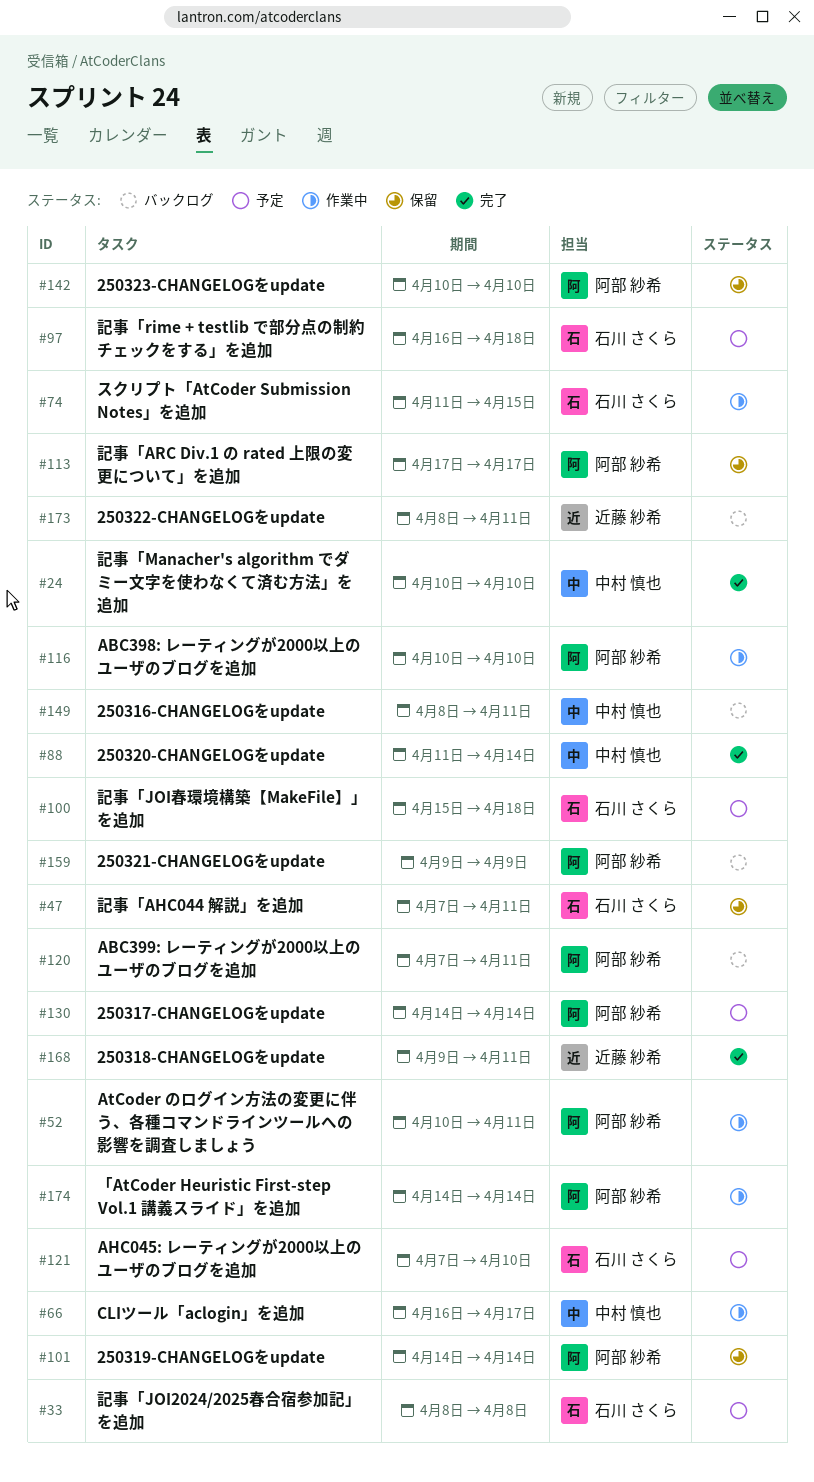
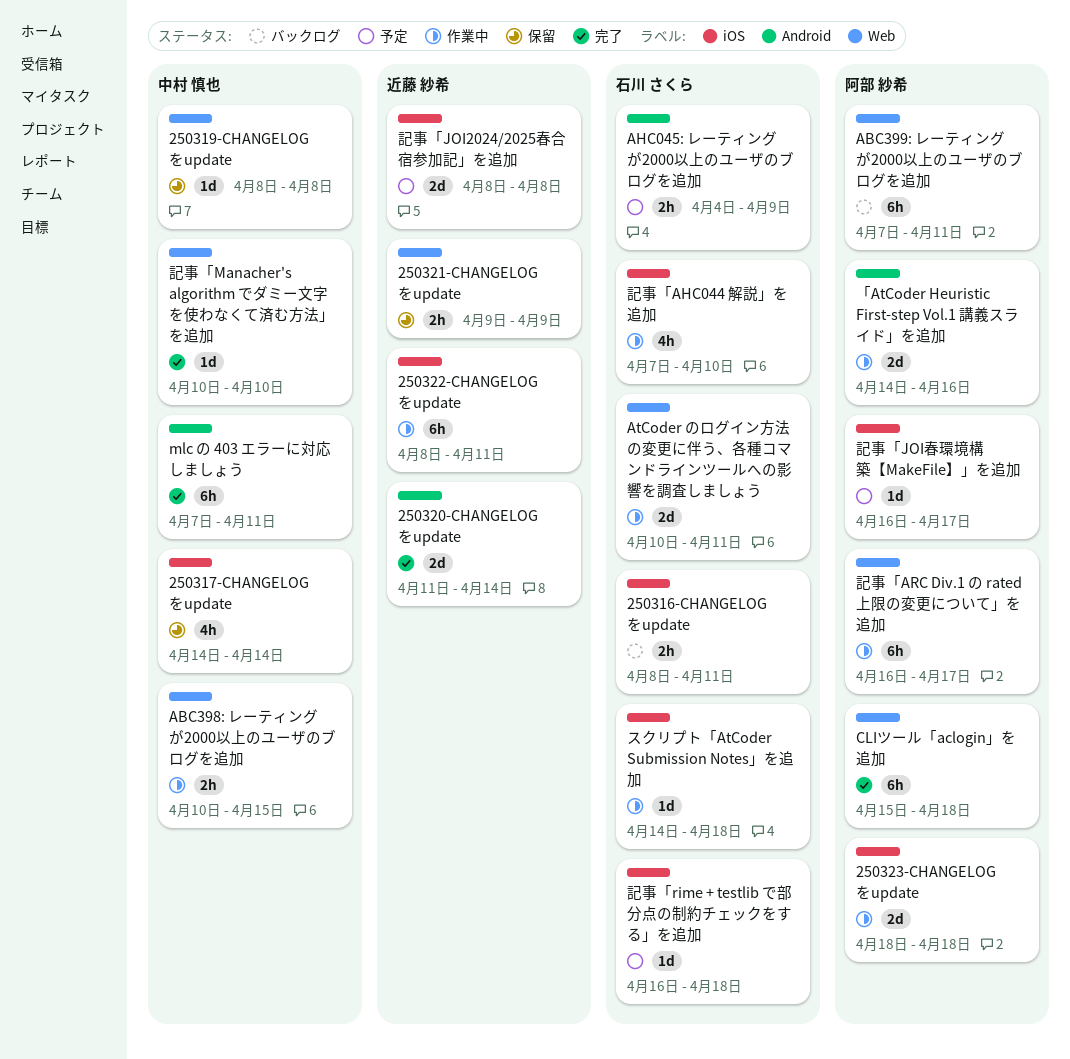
250316-CHANGELOGをupdate, owner: 中村 慎也 -> 石川 さくら
250317-CHANGELOGをupdate, status: 予定 -> 保留
250317-CHANGELOGをupdate, owner: 阿部 紗希 -> 中村 慎也
250318-CHANGELOGをupdate: present -> none
250319-CHANGELOGをupdate, owner: 阿部 紗希 -> 中村 慎也
250319-CHANGELOGをupdate, start: Apr 14 -> Apr 8
250319-CHANGELOGをupdate, due: Apr 14 -> Apr 8
250320-CHANGELOGをupdate, owner: 中村 慎也 -> 近藤 紗希
250321-CHANGELOGをupdate, status: バックログ -> 保留
250321-CHANGELOGをupdate, owner: 阿部 紗希 -> 近藤 紗希
250322-CHANGELOGをupdate, status: バックログ -> 作業中
250323-CHANGELOGをupdate, status: 保留 -> 作業中
250323-CHANGELOGをupdate, start: Apr 10 -> Apr 18
250323-CHANGELOGをupdate, due: Apr 10 -> Apr 18
ABC398: レーティングが2000以上のユーザのブログを追加, owner: 阿部 紗希 -> 中村 慎也
ABC398: レーティングが2000以上のユーザのブログを追加, due: Apr 10 -> Apr 15
AHC045: レーティングが2000以上のユーザのブログを追加, start: Apr 7 -> Apr 4
AHC045: レーティングが2000以上のユーザのブログを追加, due: Apr 10 -> Apr 9
AtCoder のログイン方法の変更に伴う、各種コマンドラインツールへの影響を調査しましょう, owner: 阿部 紗希 -> 石川 さくら
CLIツール「aclogin」を追加, status: 作業中 -> 完了
CLIツール「aclogin」を追加, owner: 中村 慎也 -> 阿部 紗希
CLIツール「aclogin」を追加, start: Apr 16 -> Apr 15
CLIツール「aclogin」を追加, due: Apr 17 -> Apr 18
mlc の 403 エラーに対応しましょう: none -> present
「AtCoder Heuristic First-step Vol.1 講義スライド」を追加, due: Apr 14 -> Apr 16
スクリプト「AtCoder Submission Notes」を追加, start: Apr 11 -> Apr 14
スクリプト「AtCoder Submission Notes」を追加, due: Apr 15 -> Apr 18
記事「AHC044 解説」を追加, status: 保留 -> 作業中
記事「AHC044 解説」を追加, due: Apr 11 -> Apr 10
記事「ARC Div.1 の rated 上限の変更について」を追加, status: 保留 -> 作業中
記事「ARC Div.1 の rated 上限の変更について」を追加, start: Apr 17 -> Apr 16
記事「JOI2024/2025春合宿参加記」を追加, owner: 石川 さくら -> 近藤 紗希
記事「JOI春環境構築【MakeFile】」を追加, owner: 石川 さくら -> 阿部 紗希
記事「JOI春環境構築【MakeFile】」を追加, start: Apr 15 -> Apr 16
記事「JOI春環境構築【MakeFile】」を追加, due: Apr 18 -> Apr 17

